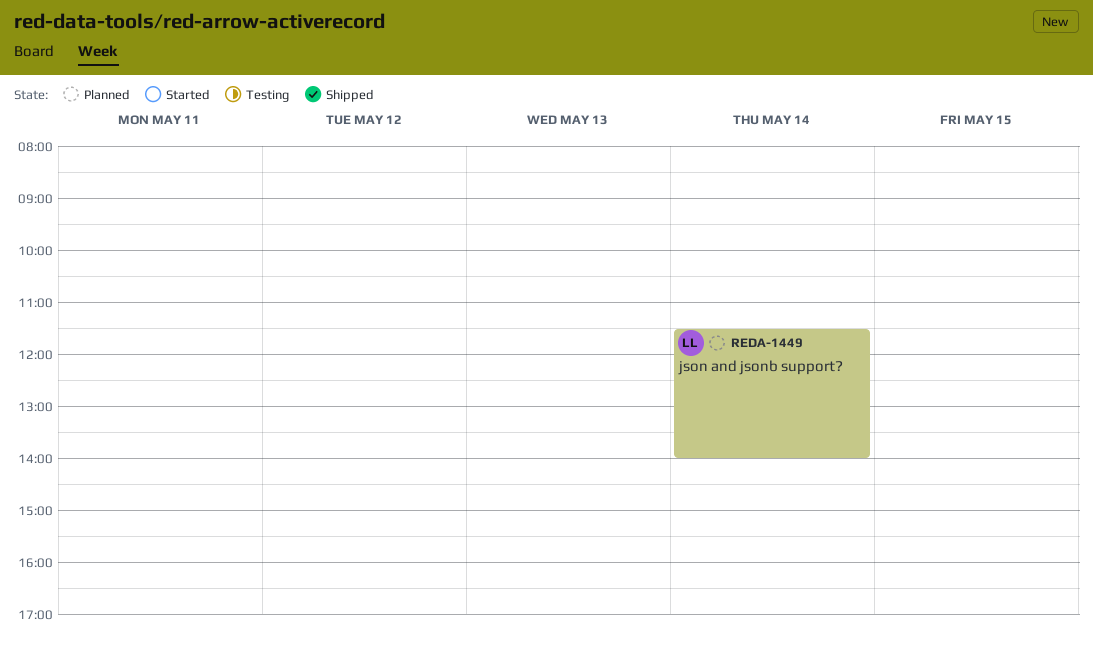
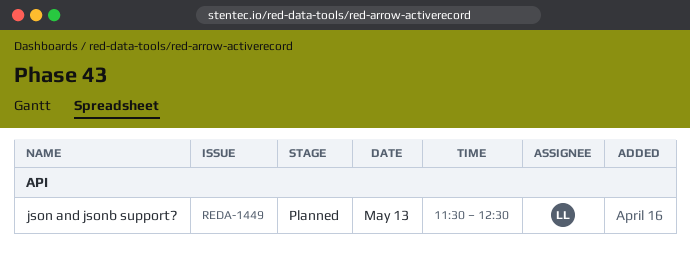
REDA-1449, day: May 14 -> May 13
REDA-1449, ends: 14:00 -> 12:30

